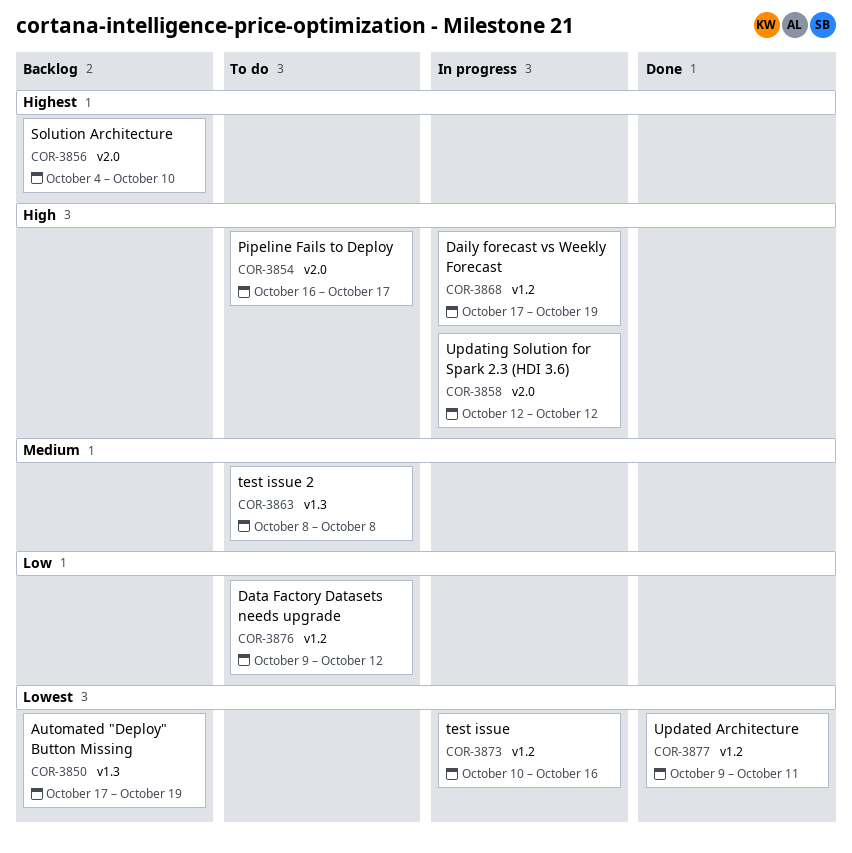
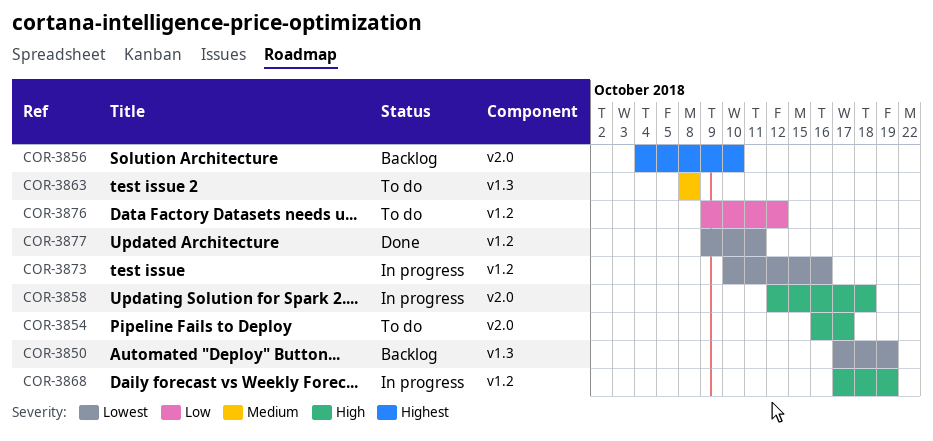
COR-3858, due: Oct 12 -> Oct 18

